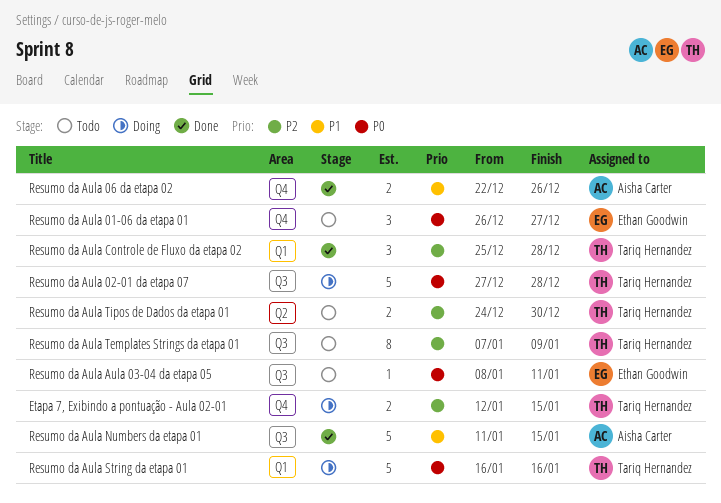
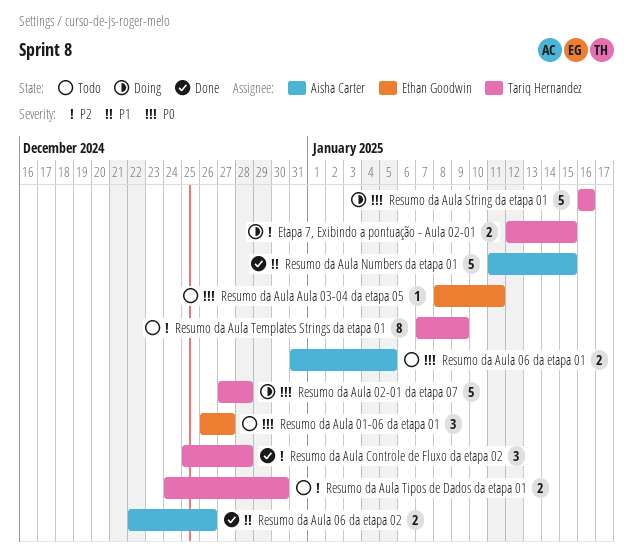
Resumo da Aula 06 da etapa 01: none -> present

